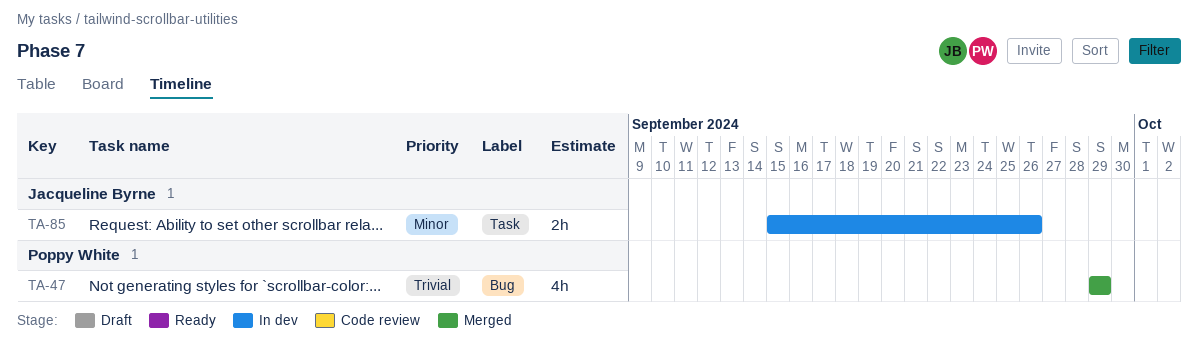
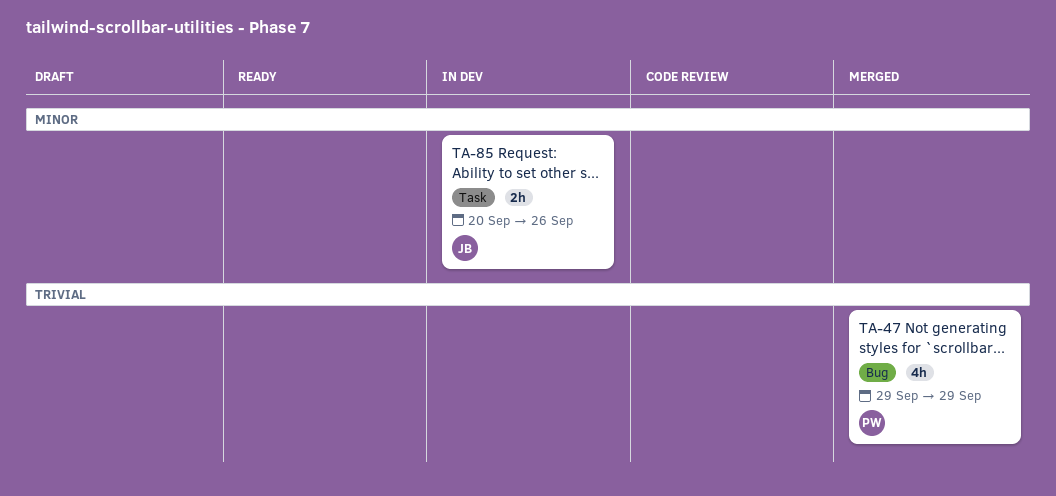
TA-85, start: Sep 15 -> Sep 20

